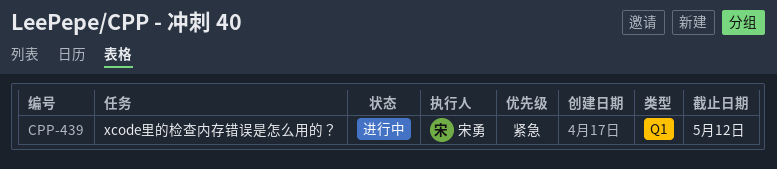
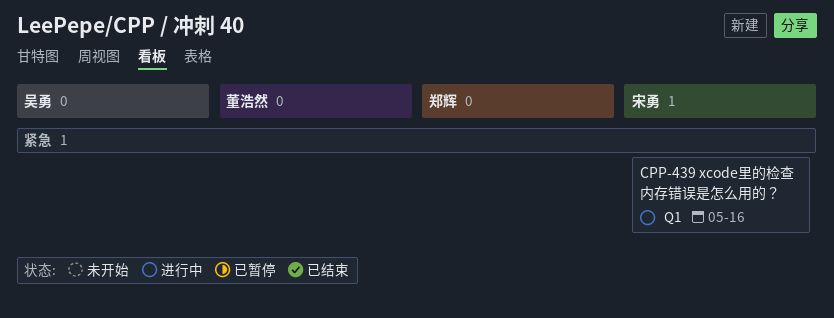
CPP-439, due: May 12 -> May 16

